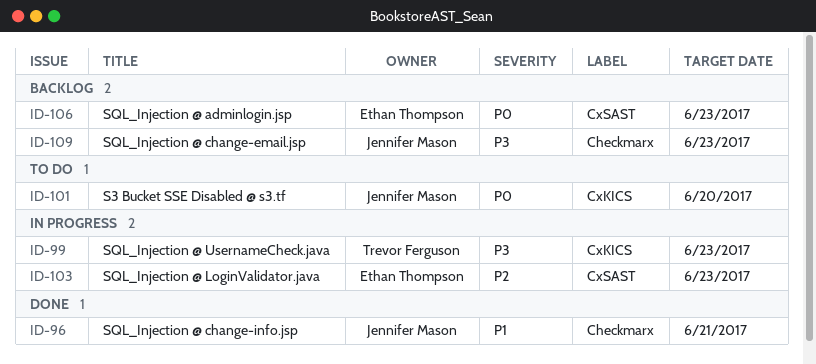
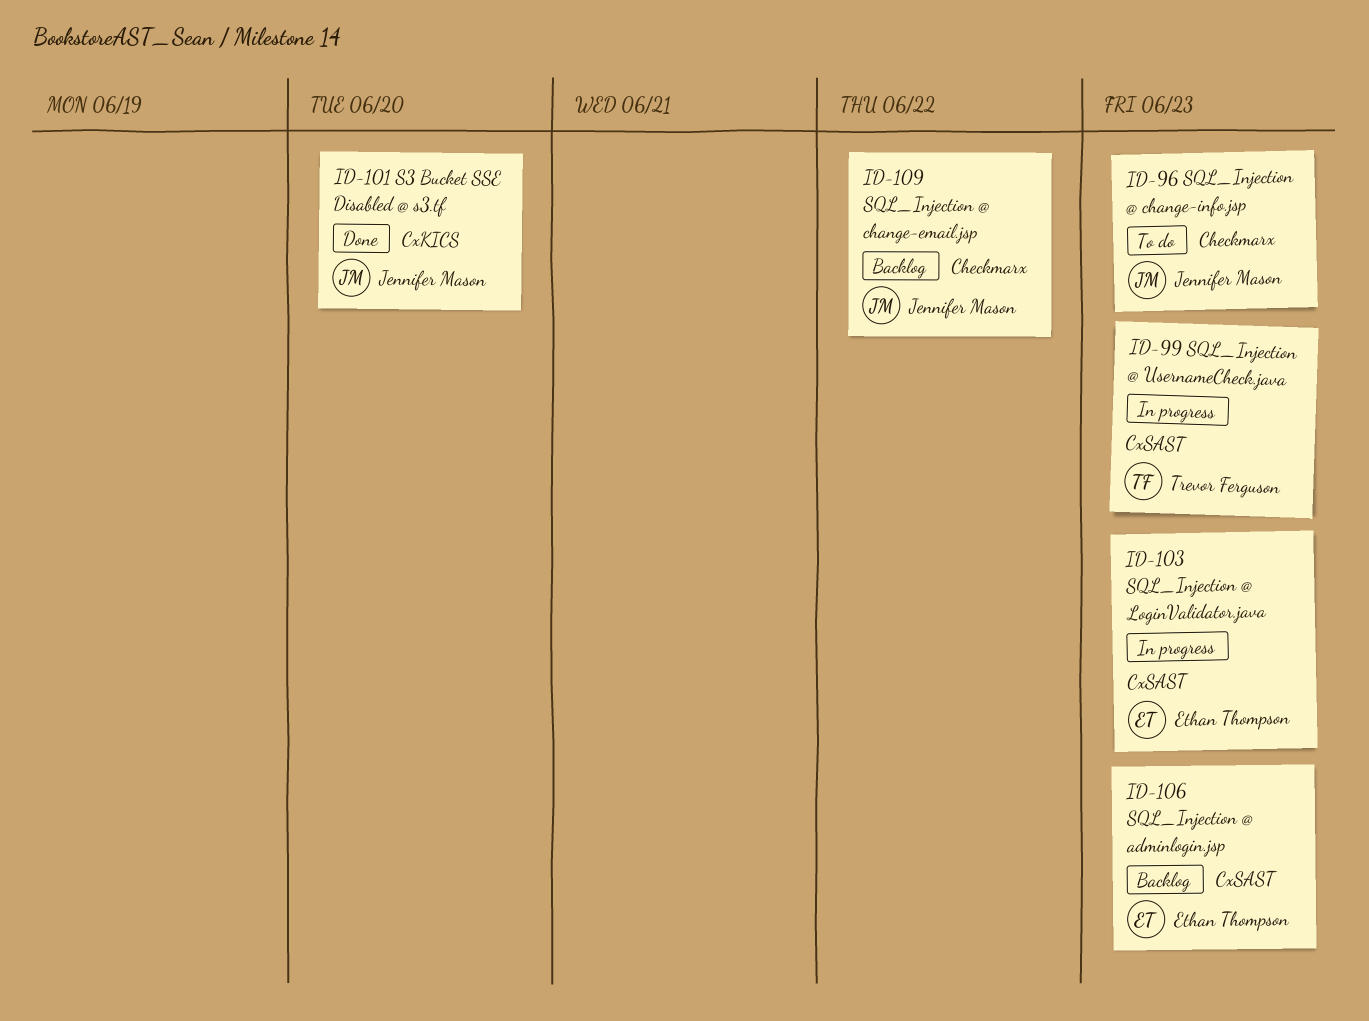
ID-96, status: Done -> To do
ID-96, due: Jun 21 -> Jun 23
ID-99, label: CxKICS -> CxSAST
ID-101, status: To do -> Done
ID-109, due: Jun 23 -> Jun 22

